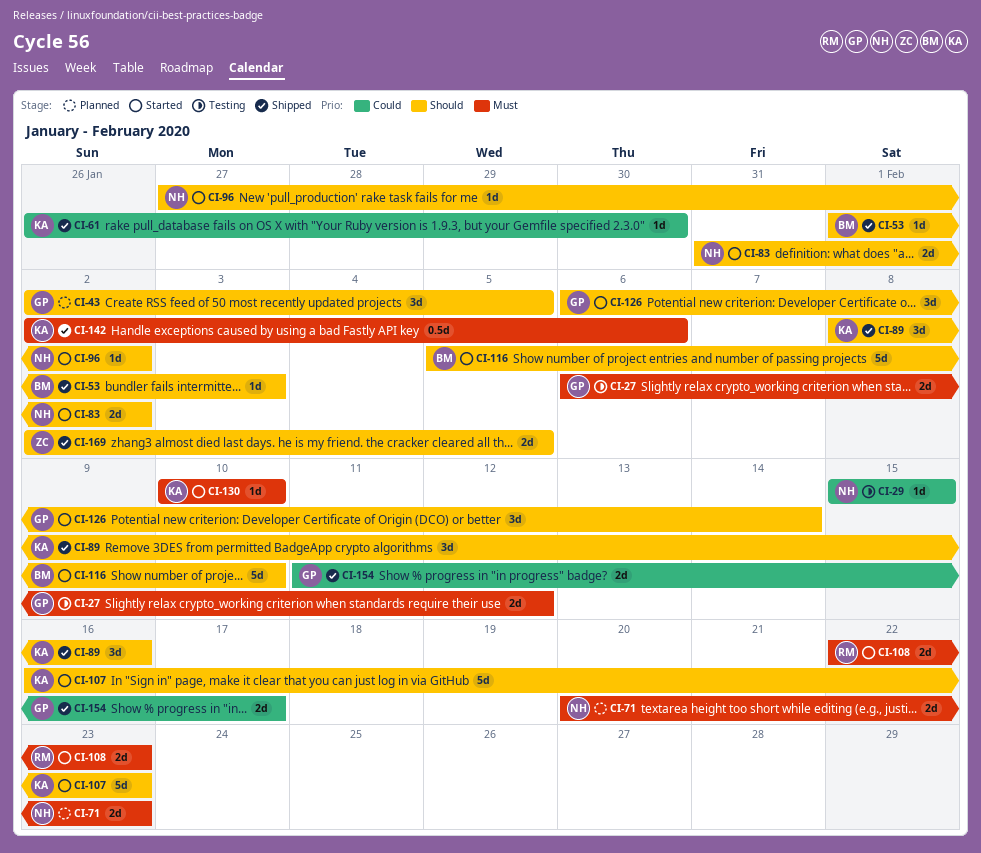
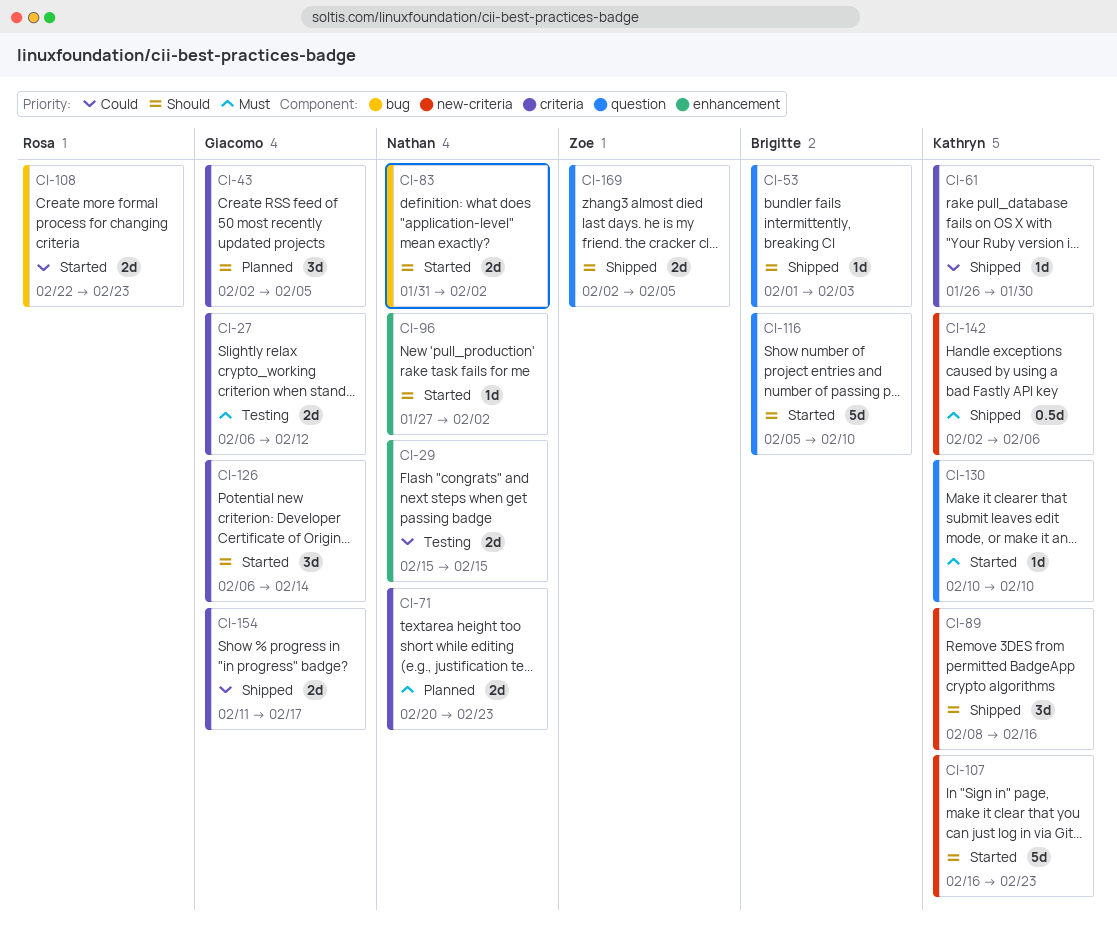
CI-29, estimate: 1d -> 2d
CI-108, priority: Must -> Could

